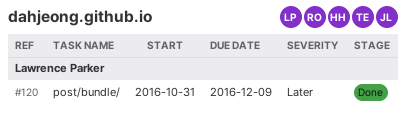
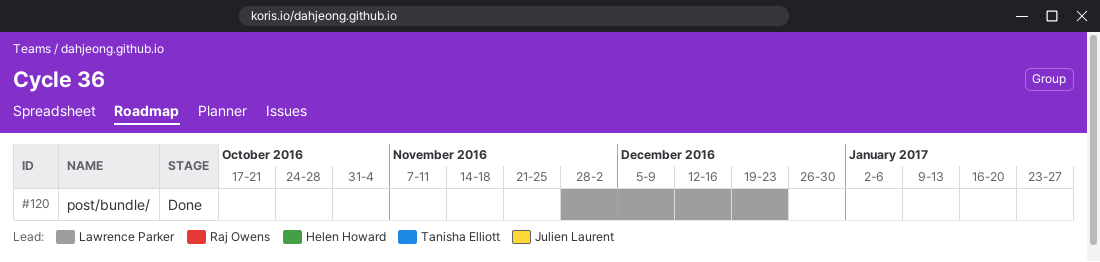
#120, start: Oct 31 -> Nov 28
#120, due: Dec 9 -> Dec 23

